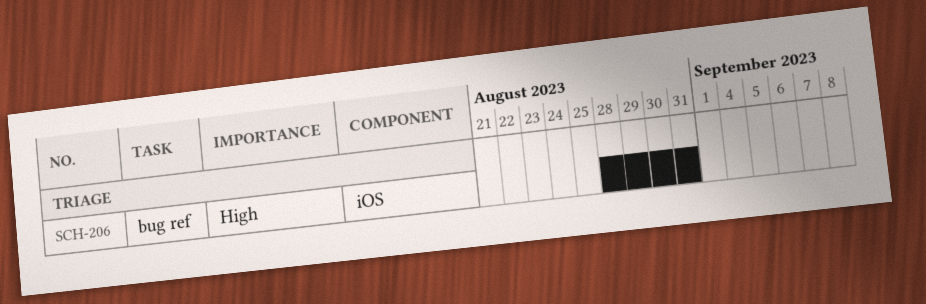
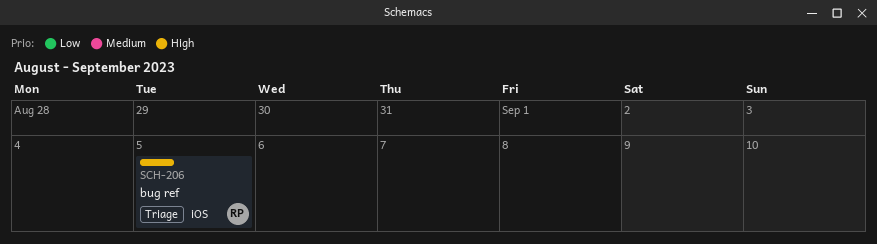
SCH-206, due: Aug 31 -> Sep 5

